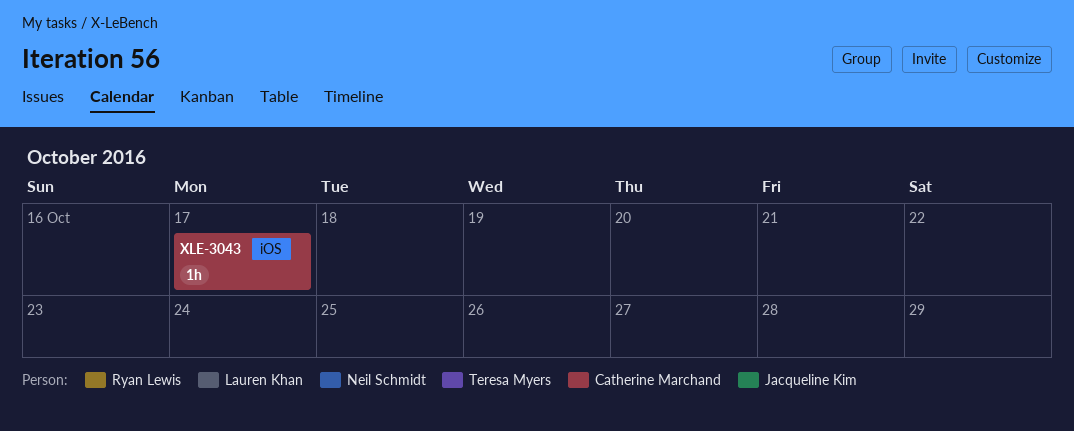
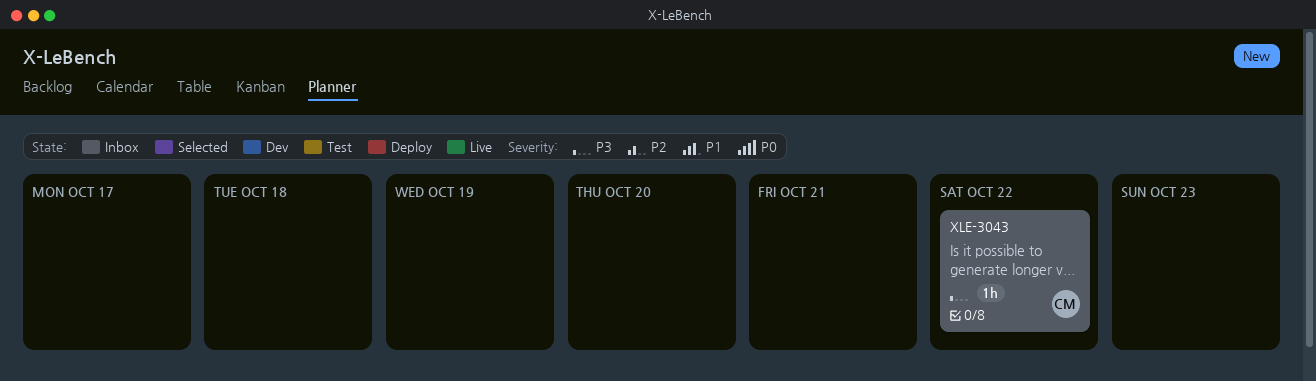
XLE-3043, due: Oct 17 -> Oct 22

